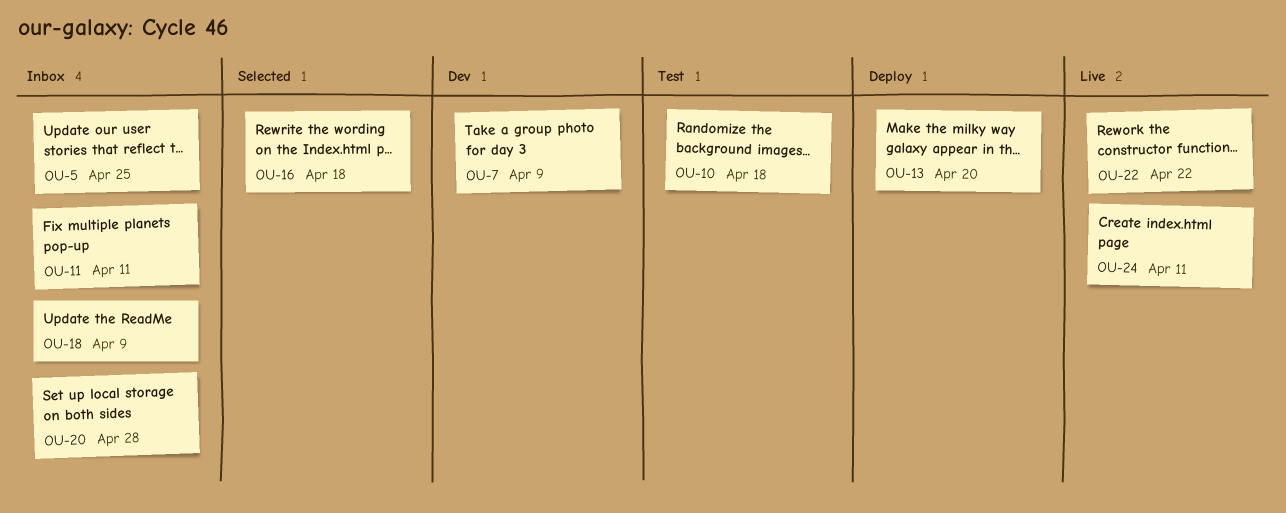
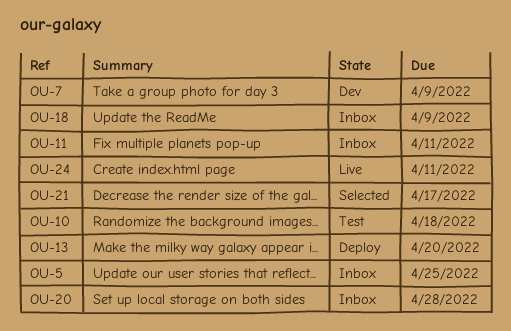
OU-16: present -> none
OU-21: none -> present
OU-22: present -> none

